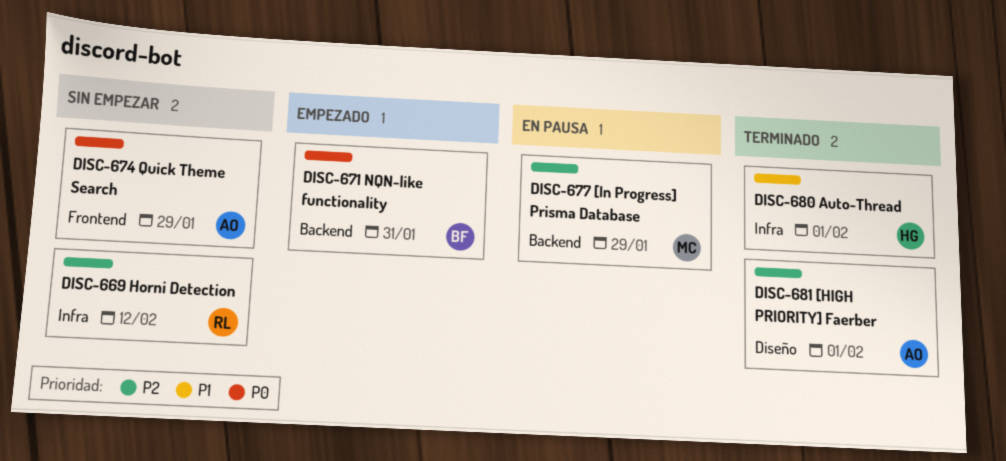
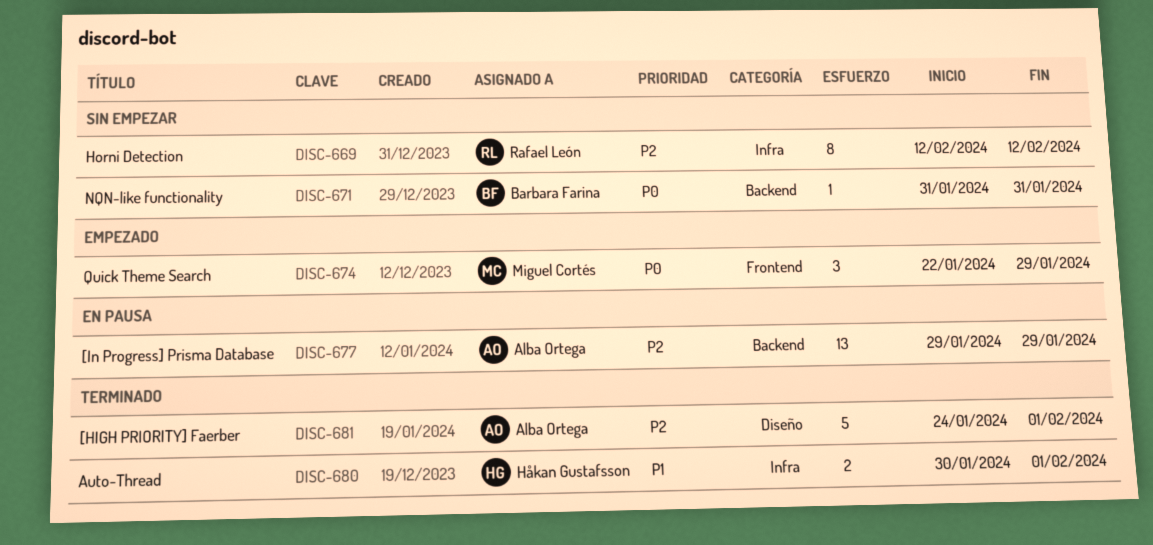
DISC-671, status: Empezado -> Sin empezar
DISC-674, status: Sin empezar -> Empezado
DISC-674, owner: Alba Ortega -> Miguel Cortés
DISC-677, owner: Miguel Cortés -> Alba Ortega

